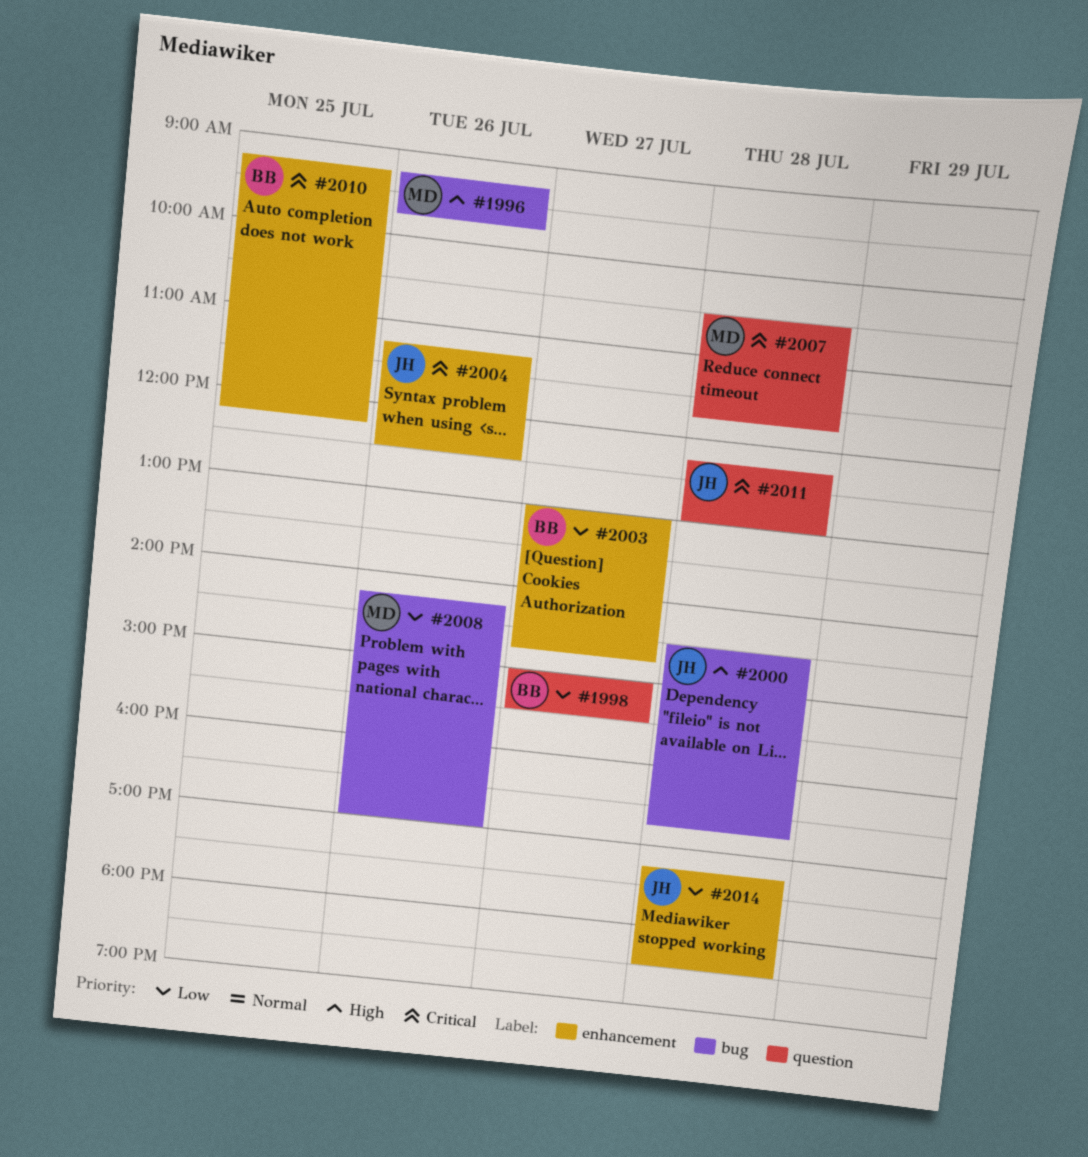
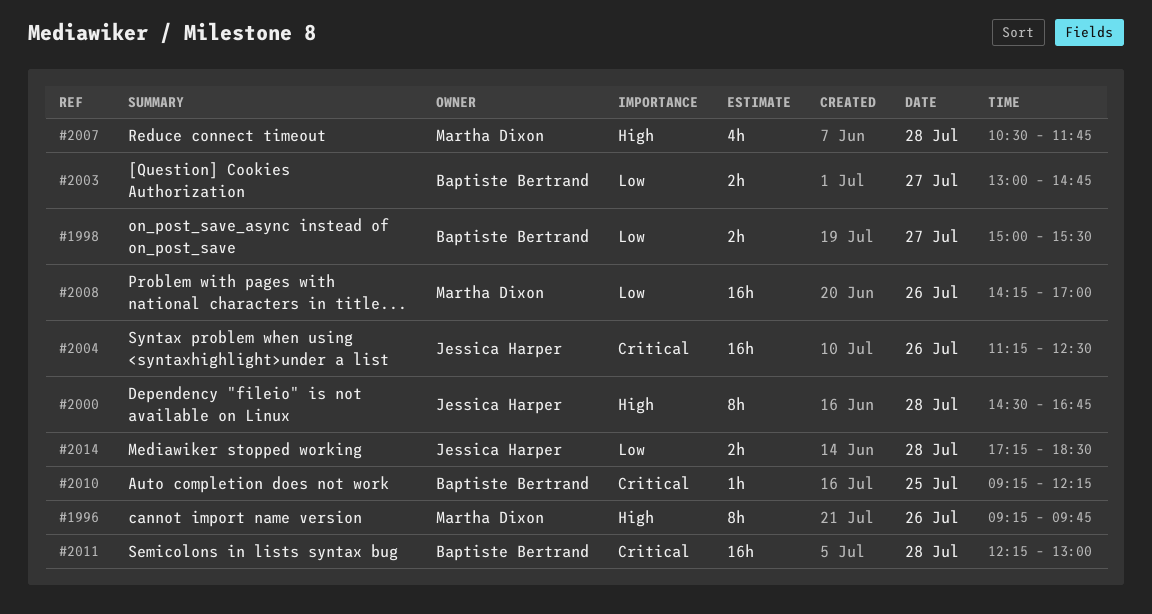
#2007, priority: Critical -> High
#2011, owner: Jessica Harper -> Baptiste Bertrand

